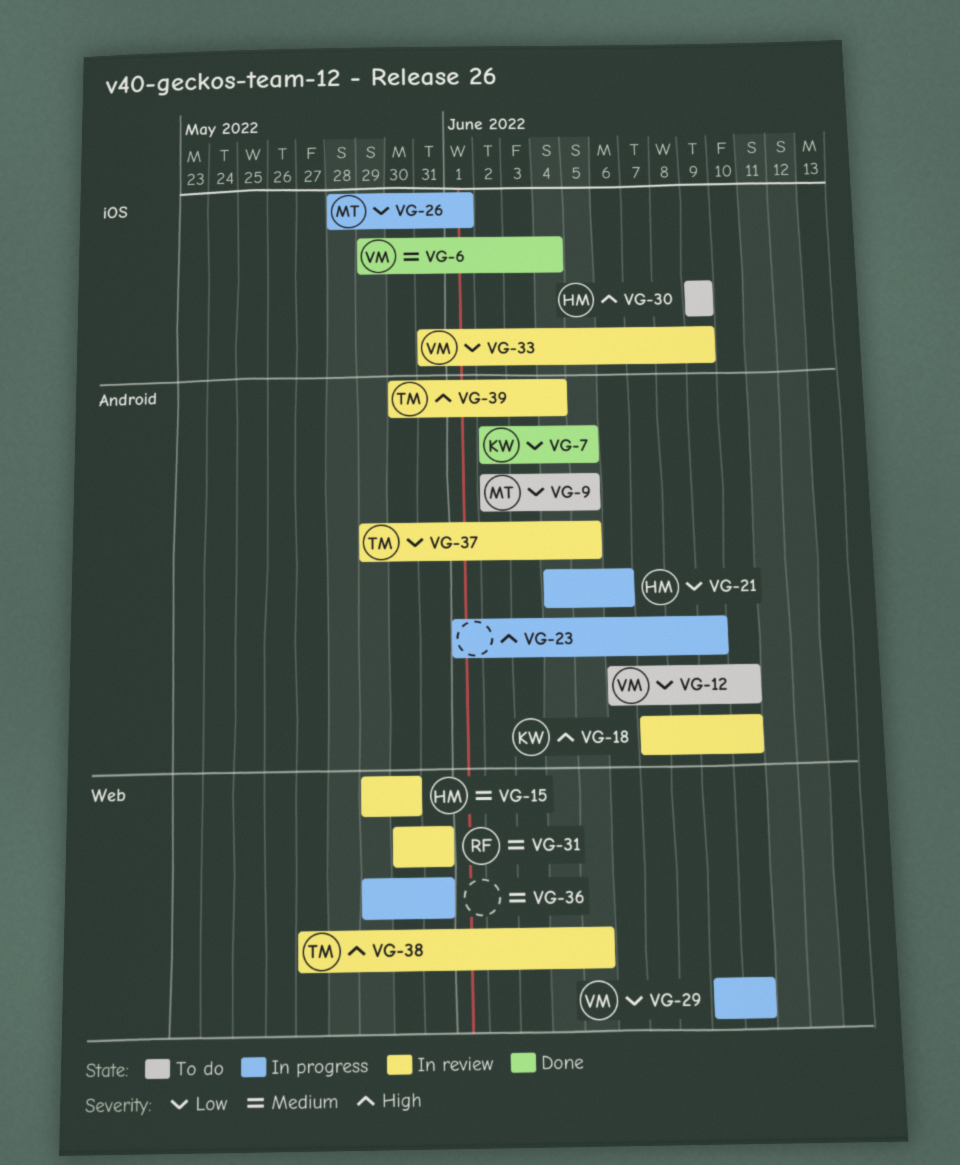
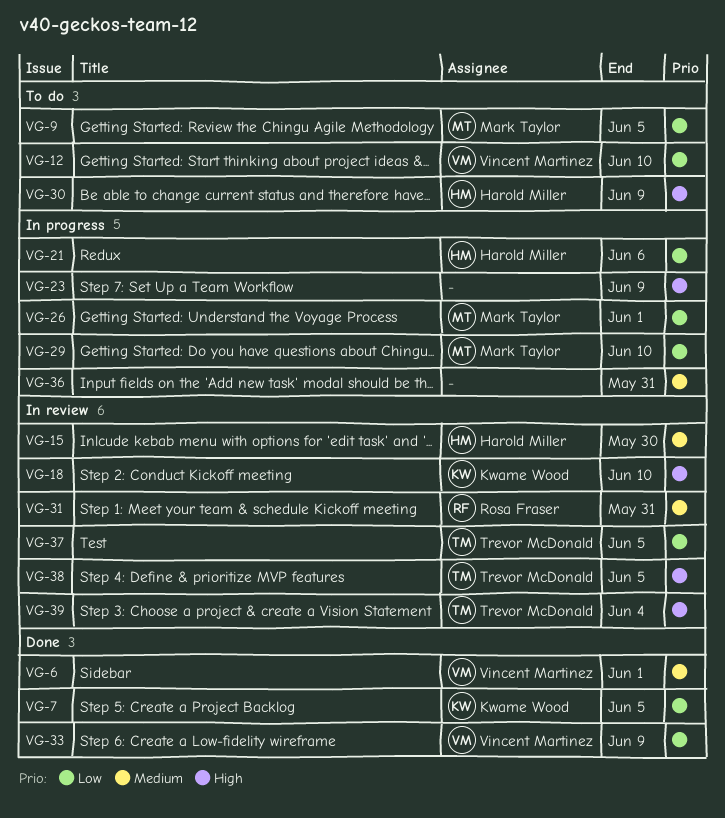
VG-6, due: Jun 4 -> Jun 1
VG-29, owner: Vincent Martinez -> Mark Taylor
VG-33, status: In review -> Done

